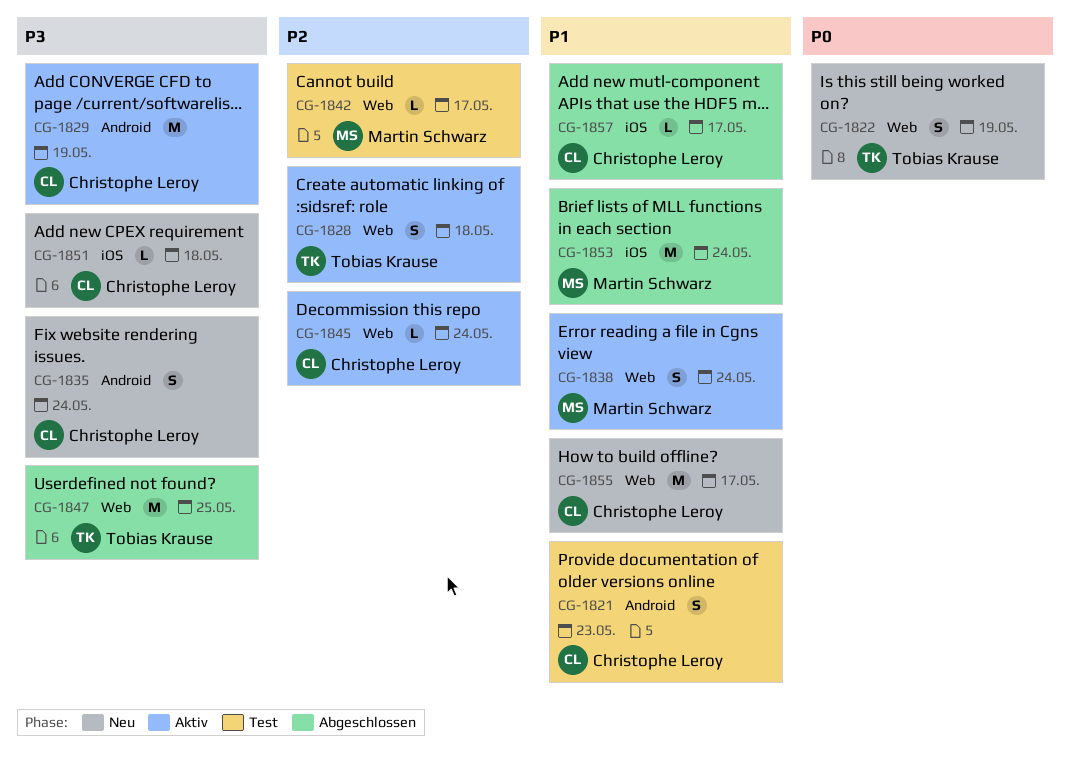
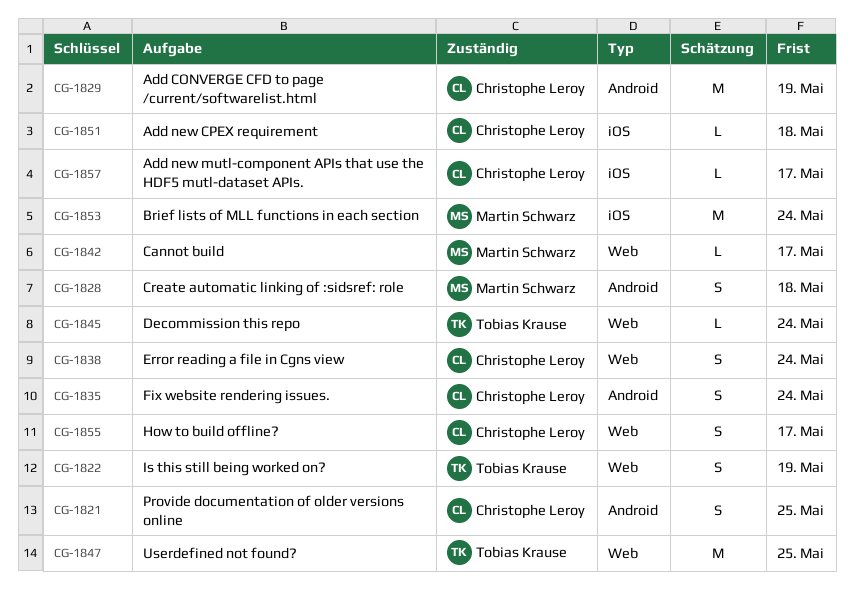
CG-1821, due: May 23 -> May 25
CG-1828, owner: Tobias Krause -> Martin Schwarz
CG-1828, label: Web -> Android
CG-1838, owner: Martin Schwarz -> Christophe Leroy
CG-1845, owner: Christophe Leroy -> Tobias Krause
CG-1855, estimate: M -> S

